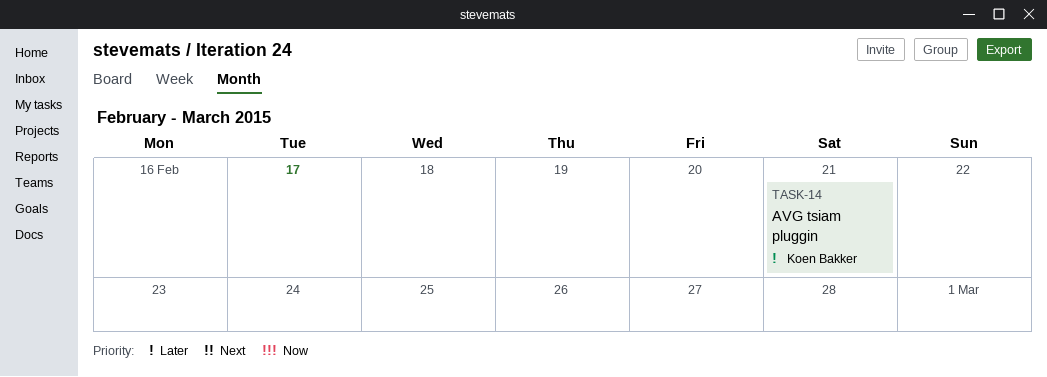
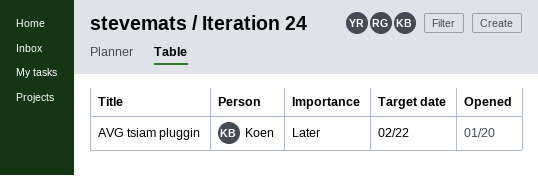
AVG tsiam pluggin, due: Feb 21 -> Feb 22

